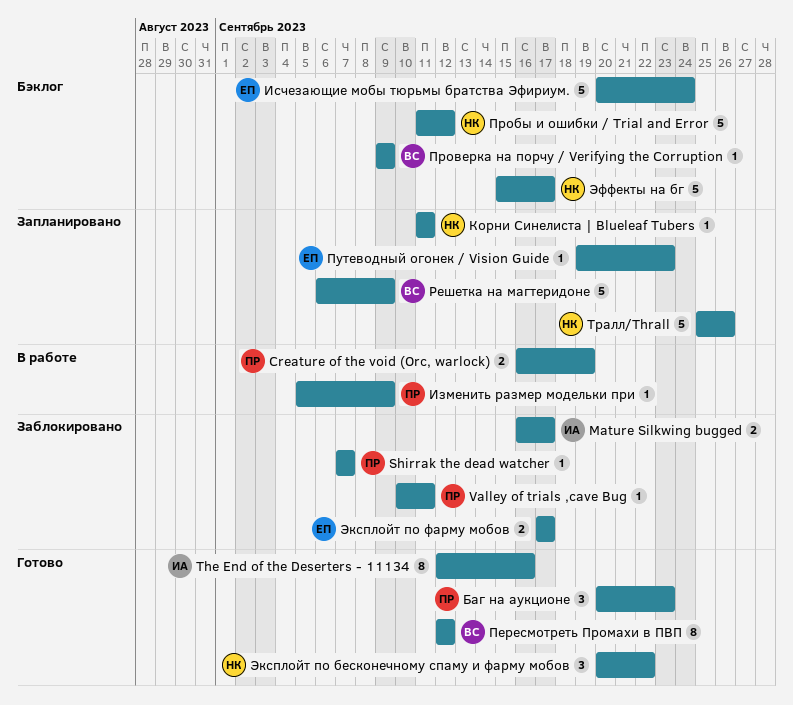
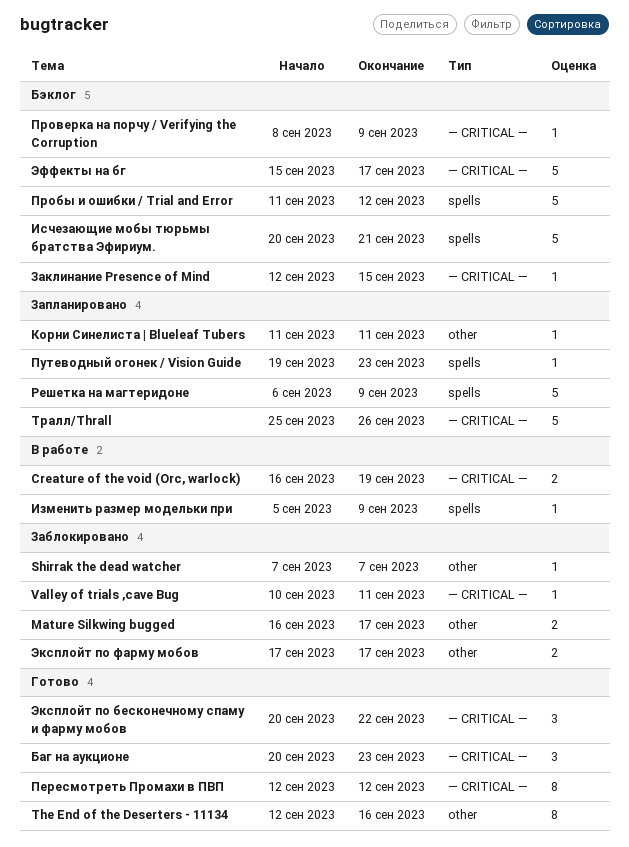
Заклинание Presence of Mind: none -> present
Исчезающие мобы тюрьмы братства Эфириум., due: Sep 24 -> Sep 21
Проверка на порчу / Verifying the Corruption, start: Sep 9 -> Sep 8

